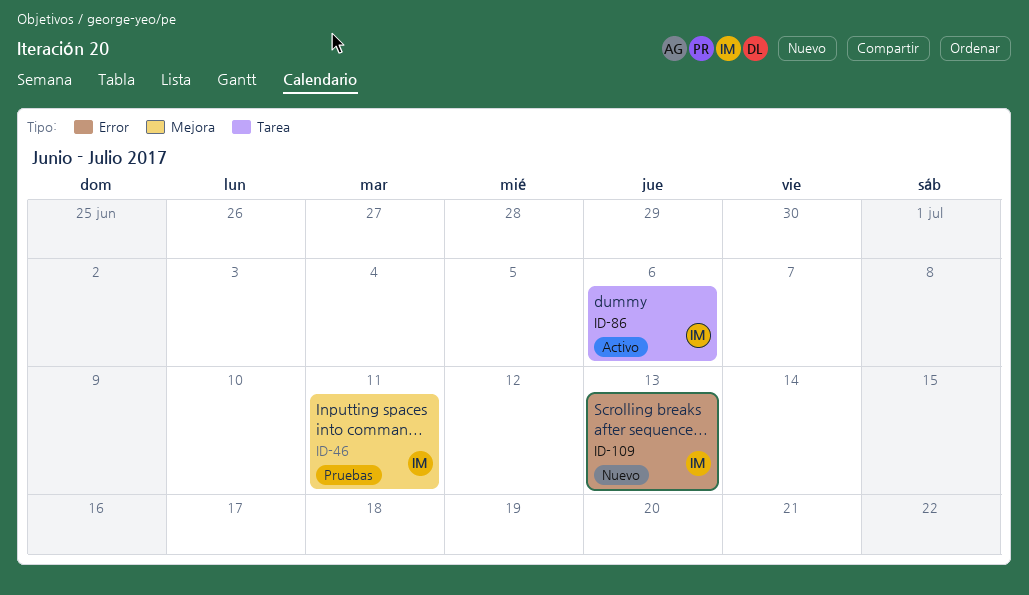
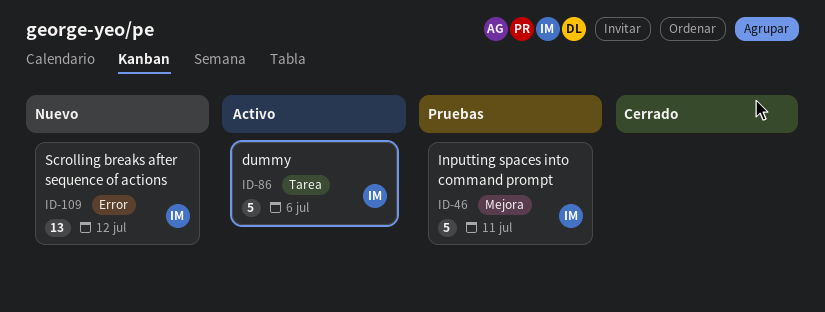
ID-109, due: Jul 13 -> Jul 12

